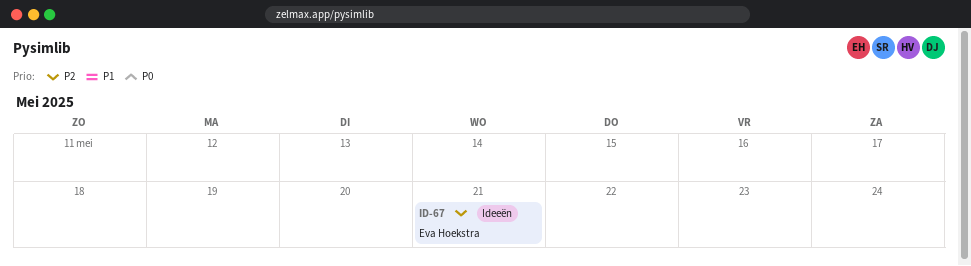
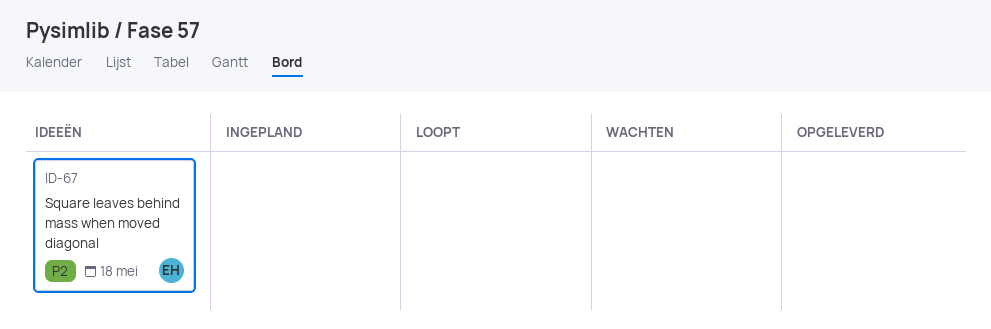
ID-67, due: May 21 -> May 18

